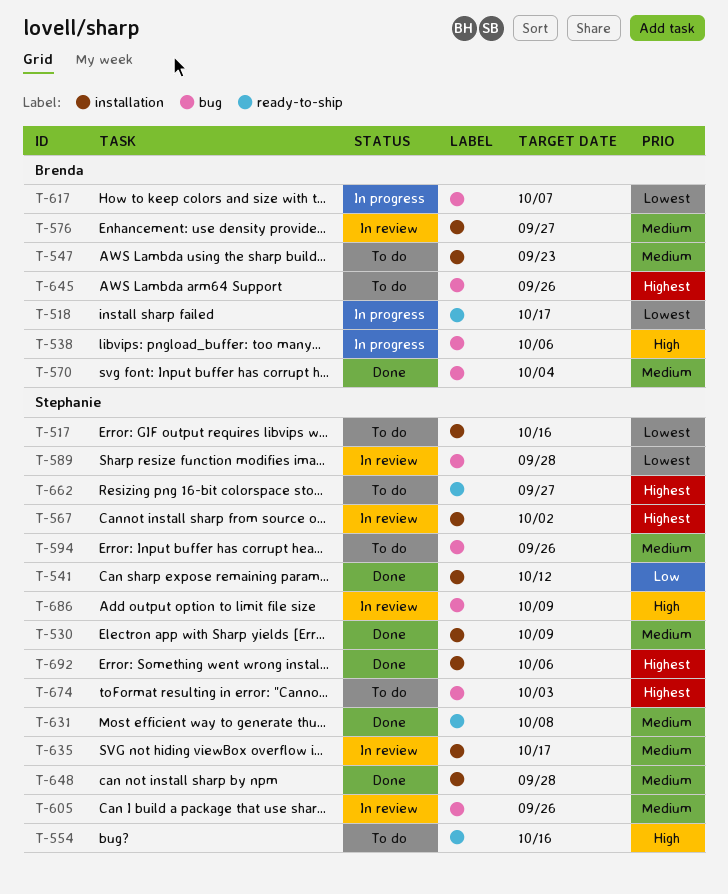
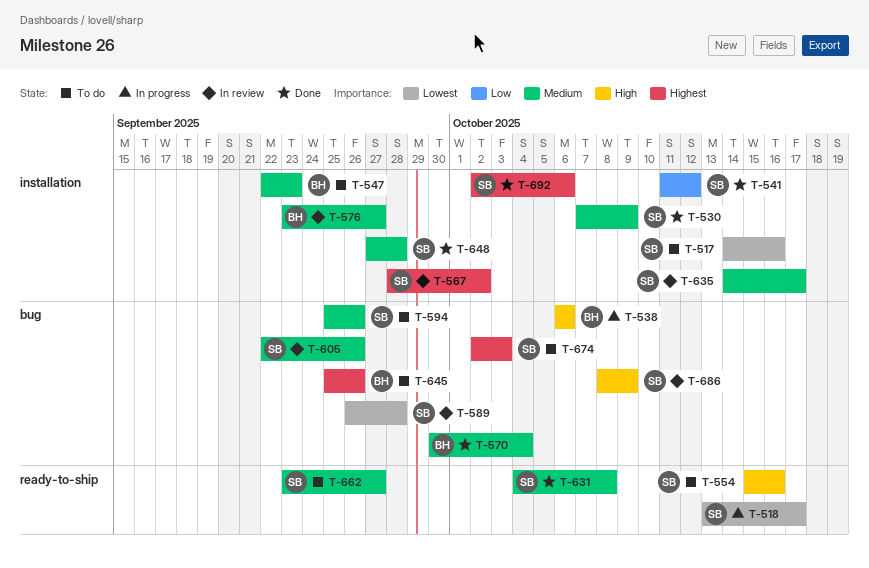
T-518, owner: Brenda -> Stephanie
T-617: present -> none
T-662, priority: Highest -> Medium

